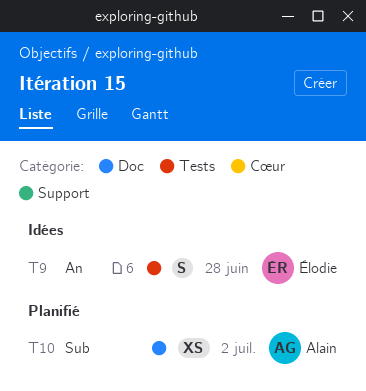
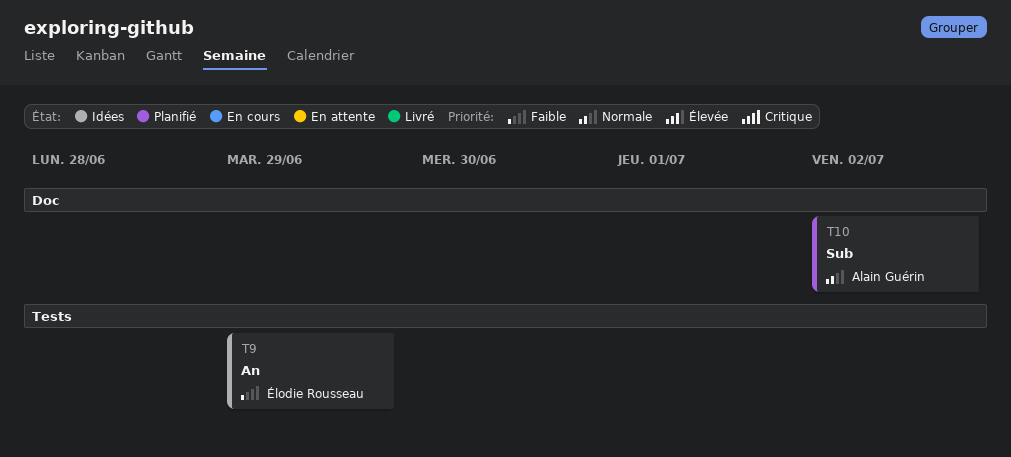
T9, due: Jun 28 -> Jun 29

